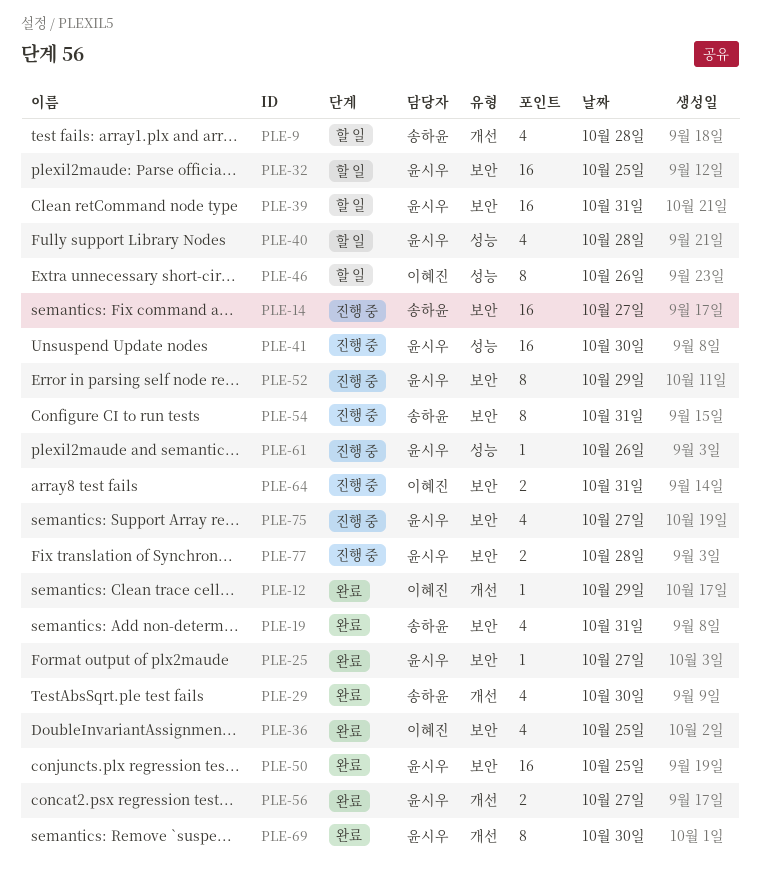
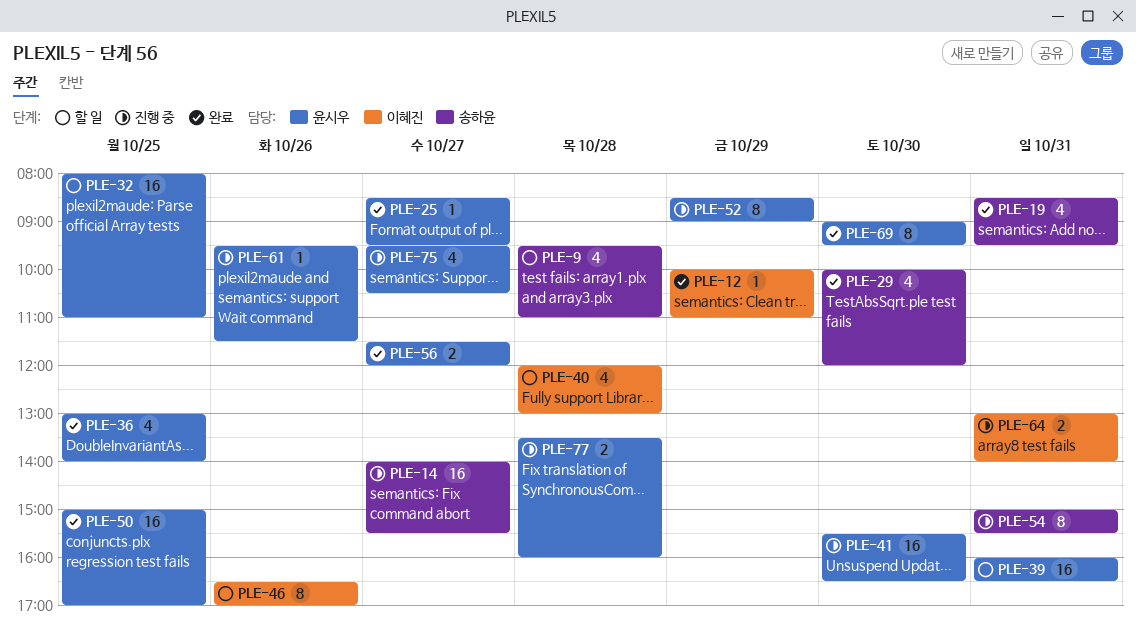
PLE-36, owner: 이혜진 -> 윤시우
PLE-40, owner: 윤시우 -> 이혜진

